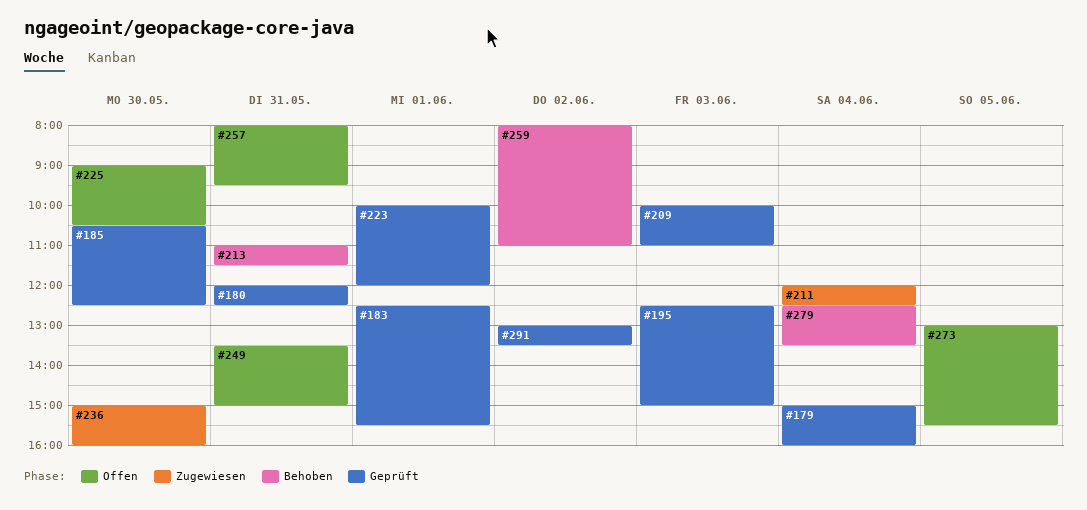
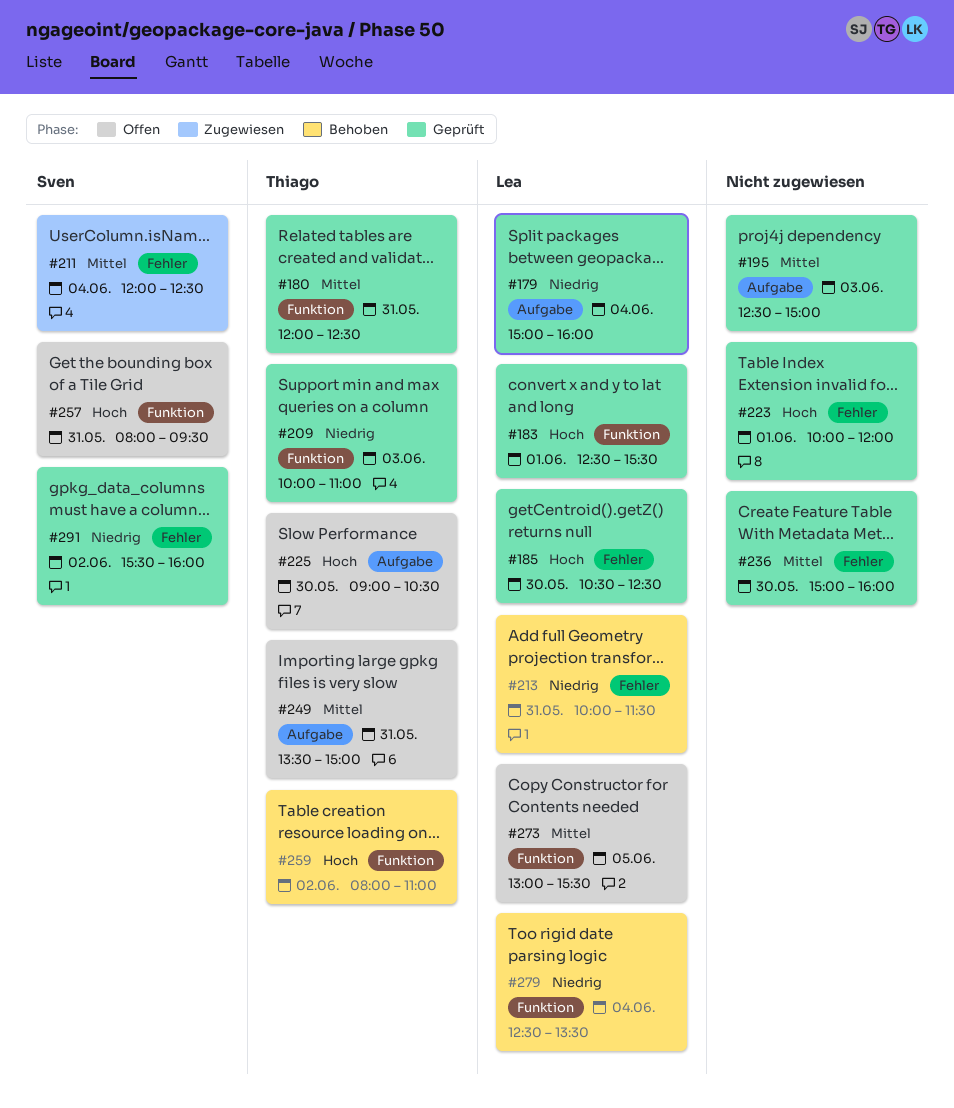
#213, begins: 11:00 -> 10:00
#236, status: Zugewiesen -> Geprüft
#291, begins: 13:00 -> 15:30
#291, ends: 13:30 -> 16:00

